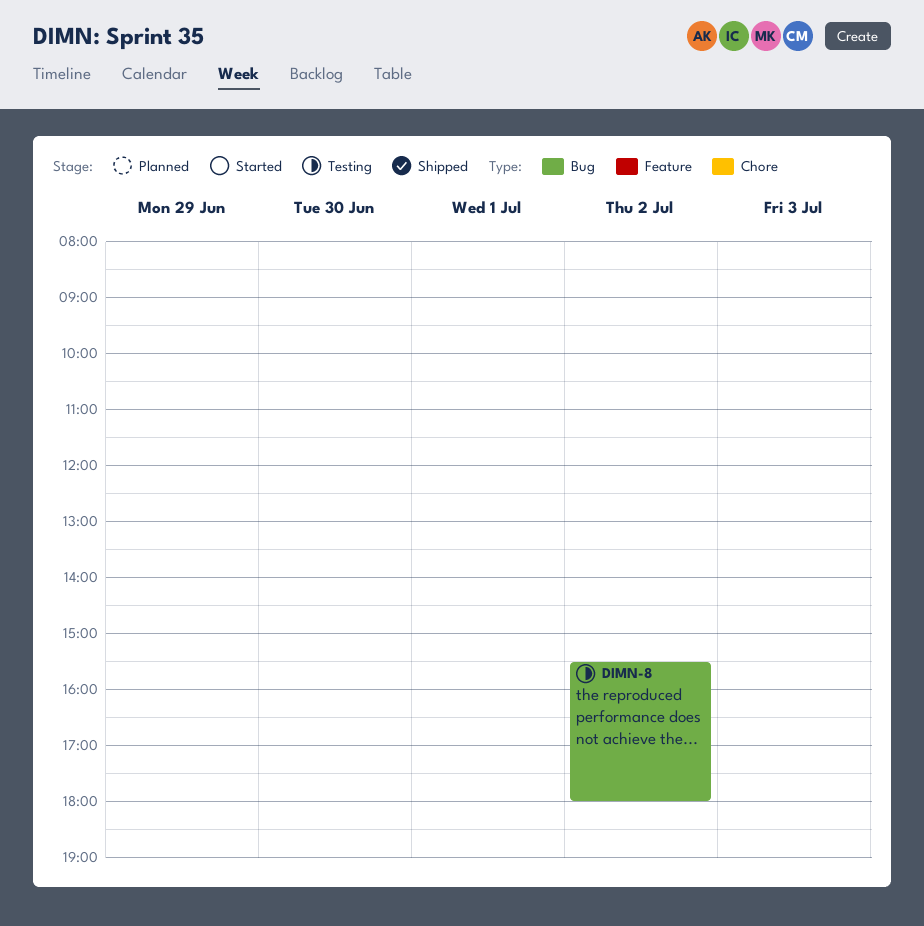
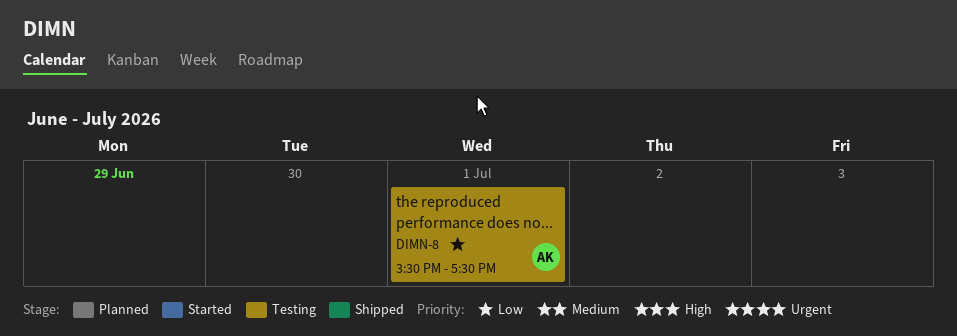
DIMN-8, day: Jul 2 -> Jul 1
DIMN-8, ends: 18:00 -> 17:30

